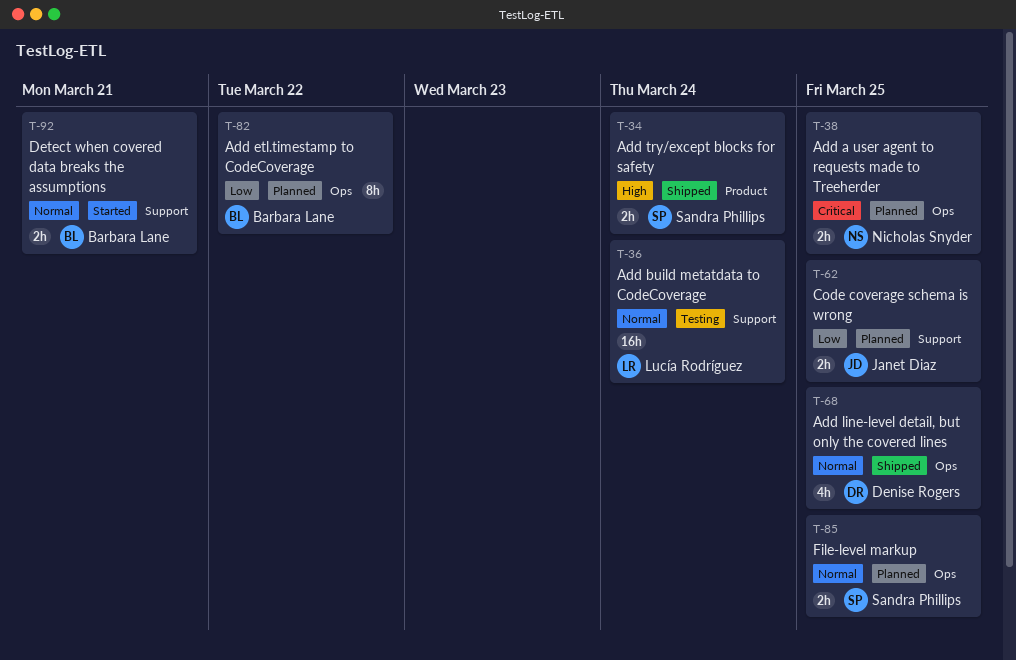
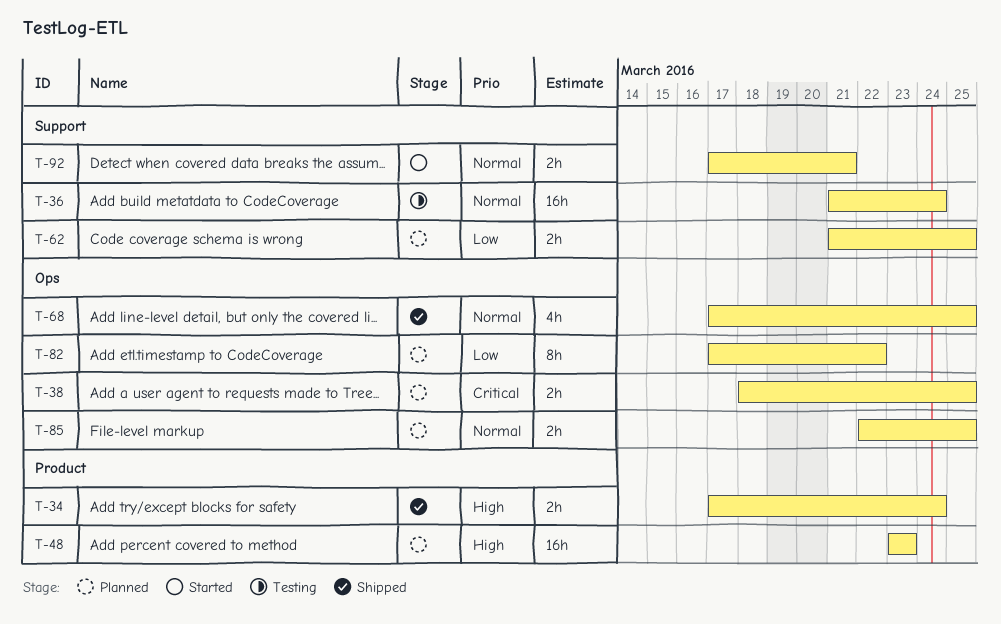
T-48: none -> present

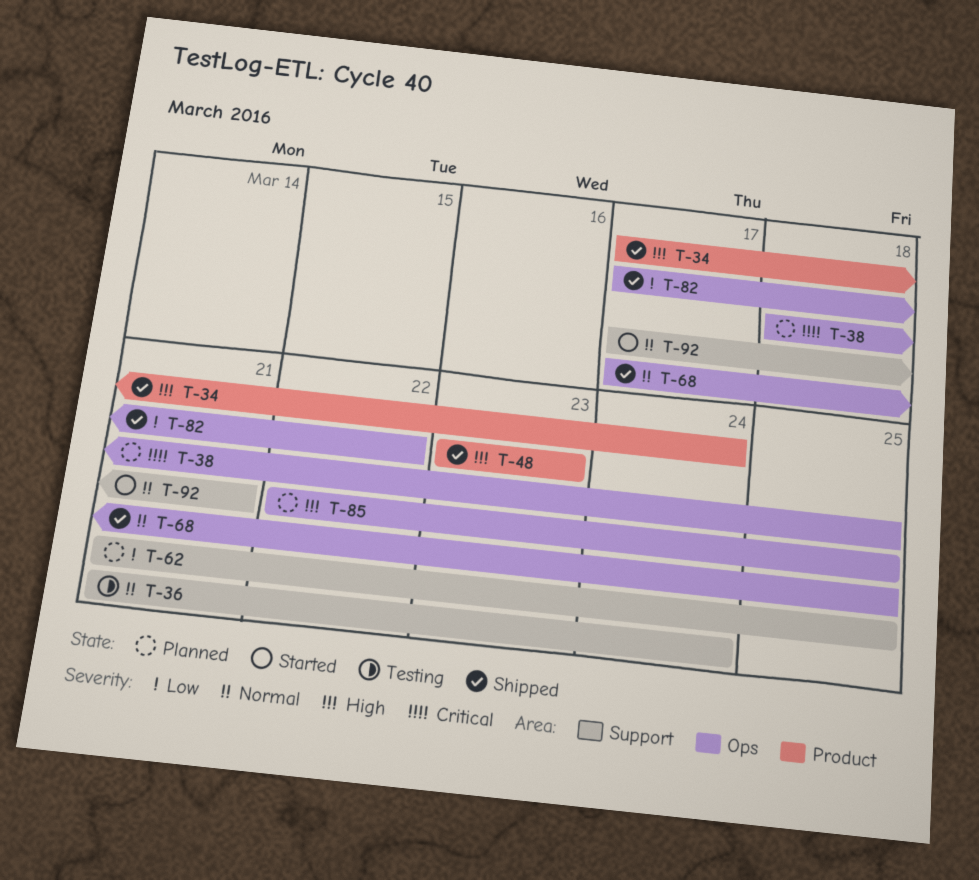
T-48, status: Planned -> Shipped
T-82, status: Planned -> Shipped
T-85, priority: Normal -> High

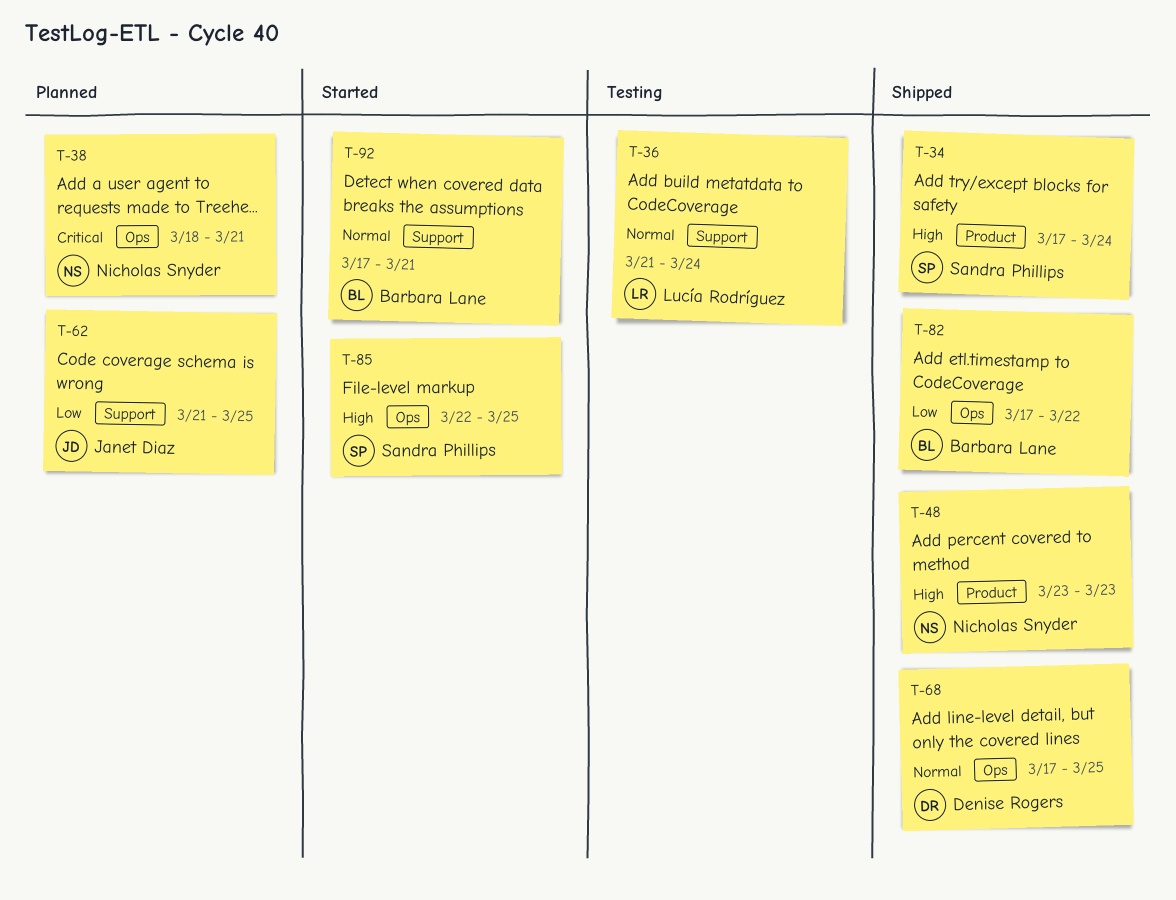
T-38, due: Mar 25 -> Mar 21
T-85, status: Planned -> Started

